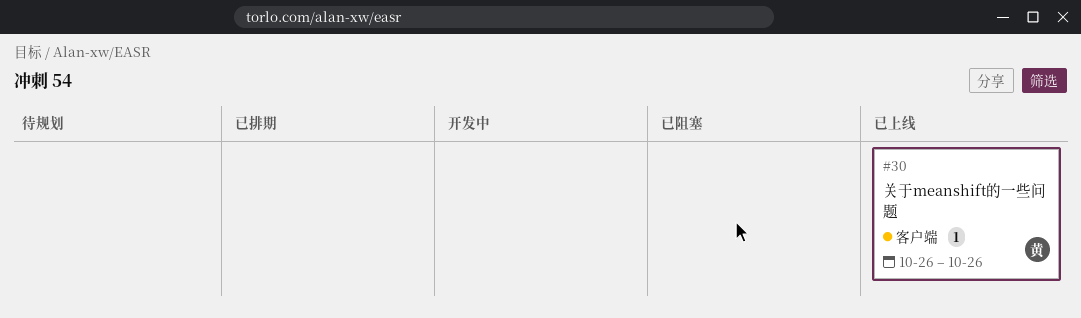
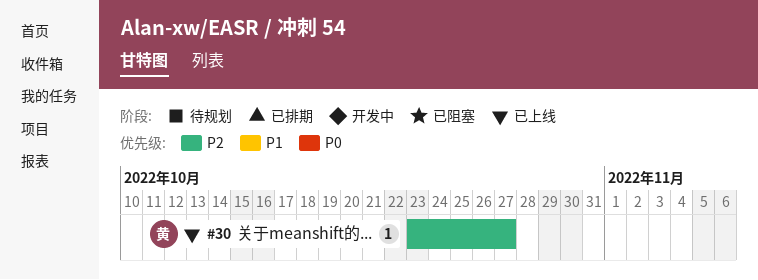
#30, start: Oct 26 -> Oct 23
#30, due: Oct 26 -> Oct 27

